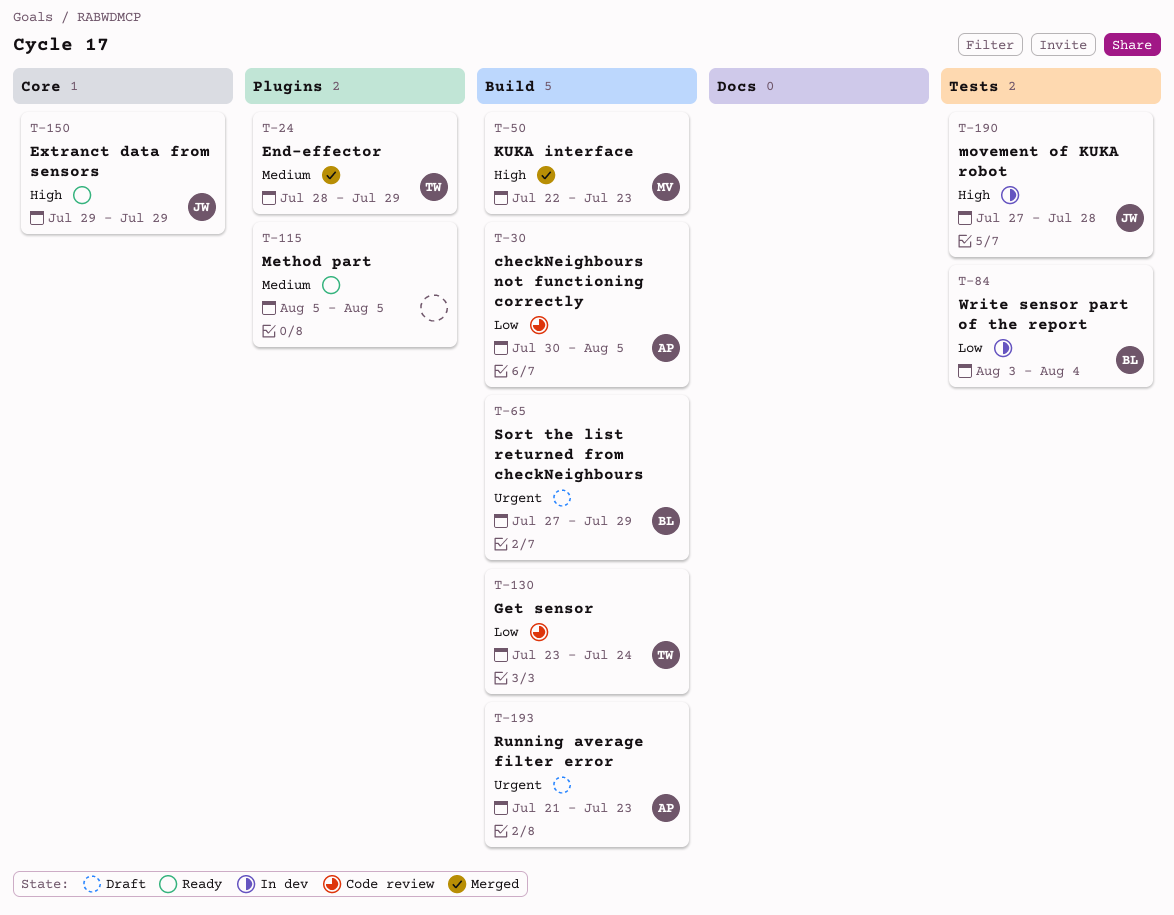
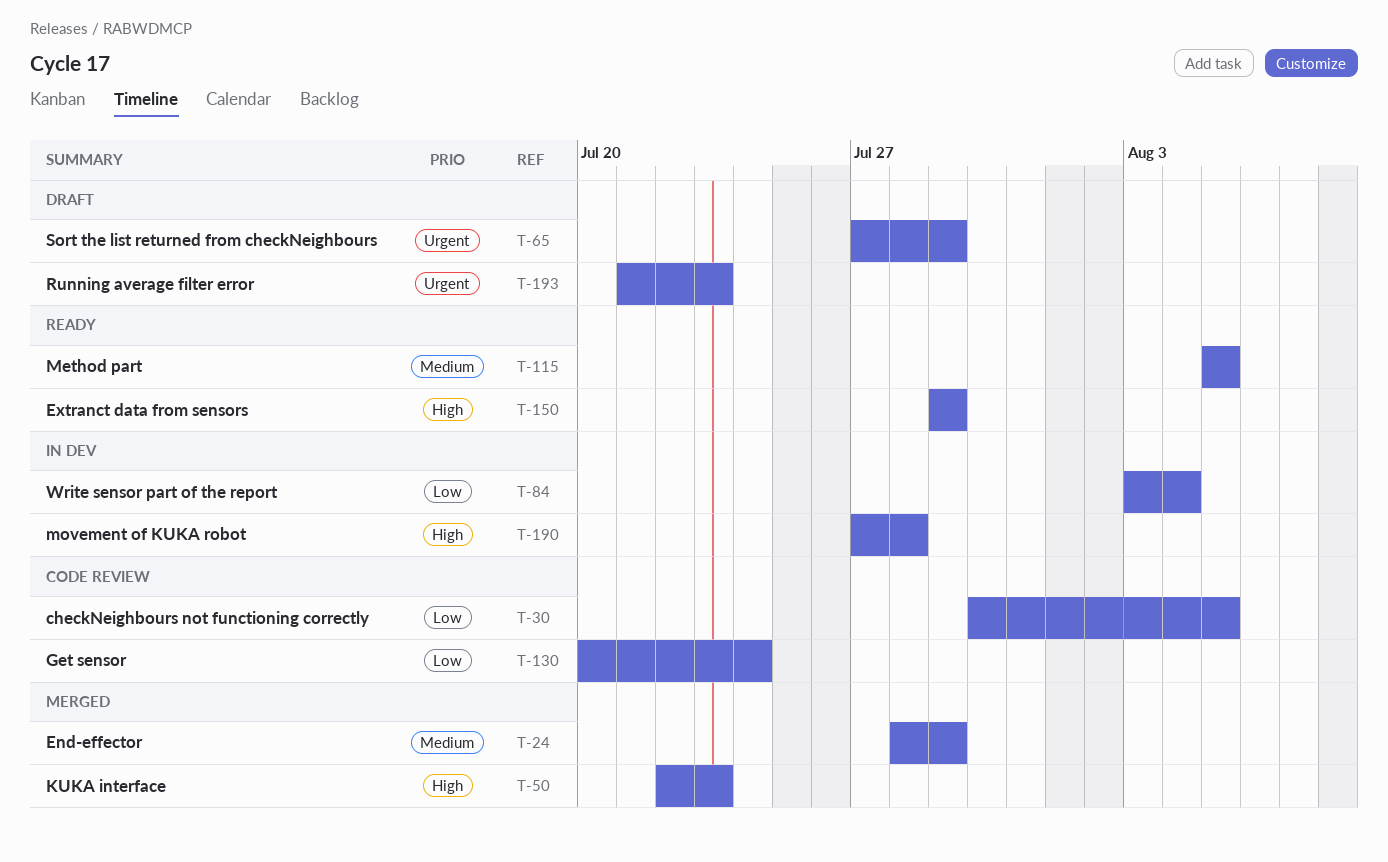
T-130, start: Jul 23 -> Jul 20

